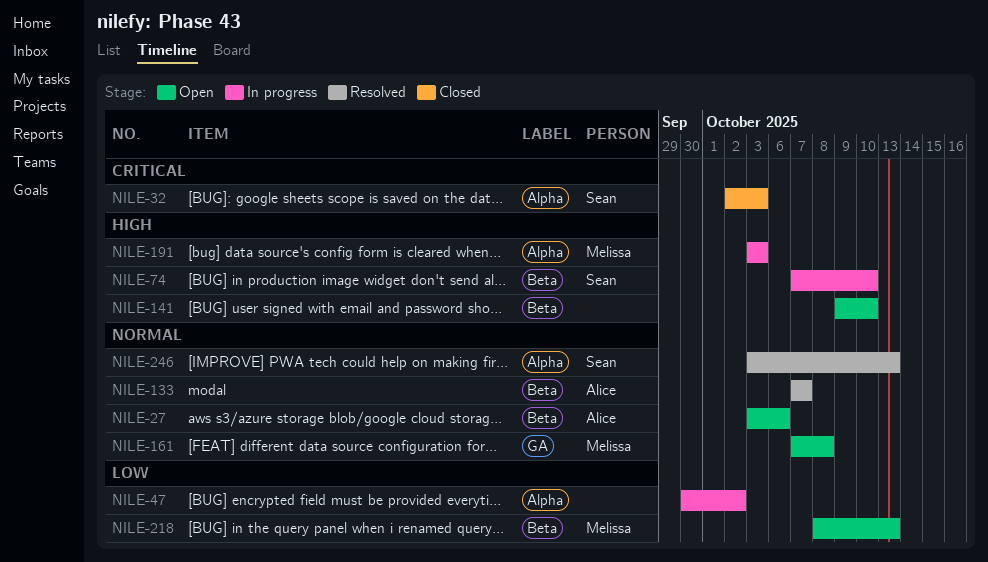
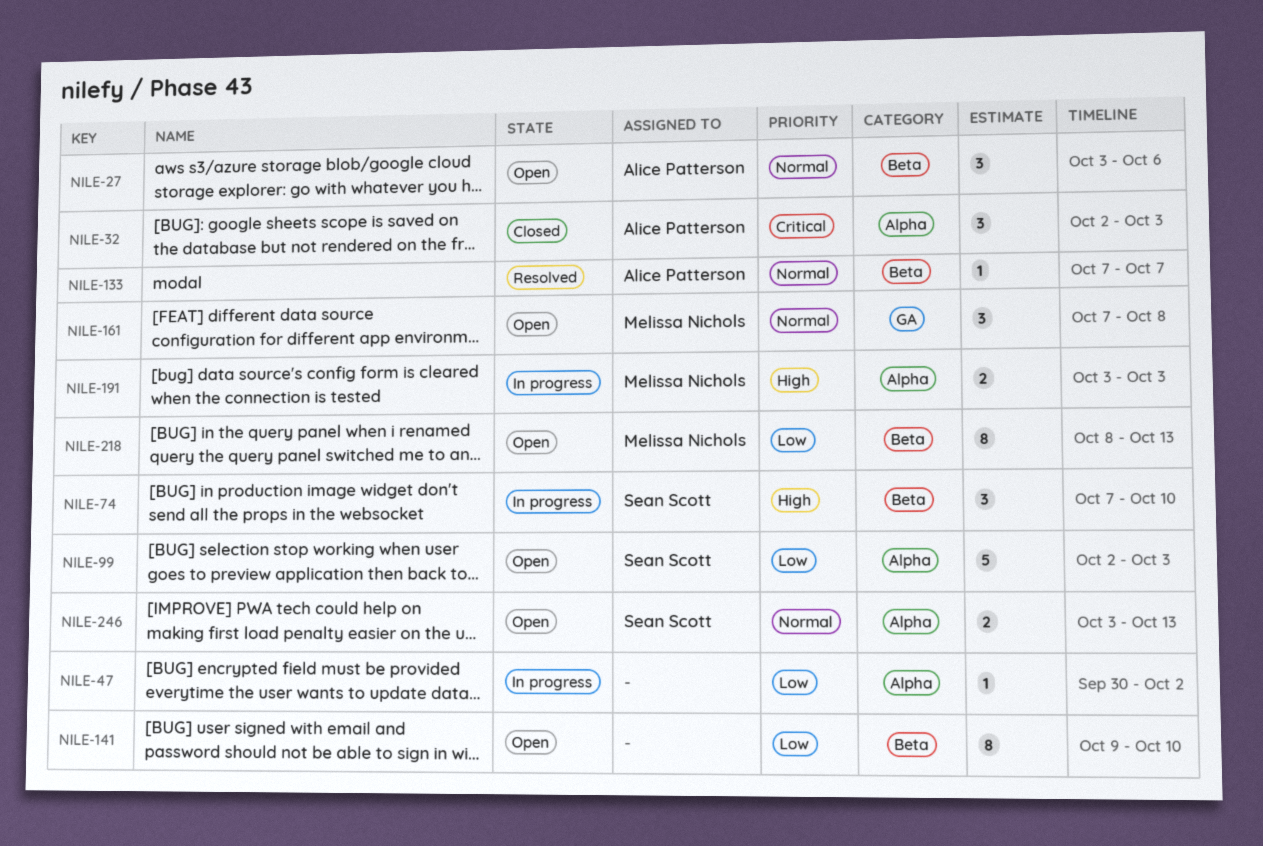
NILE-32, owner: Sean Scott -> Alice Patterson
NILE-99: none -> present
NILE-141, priority: High -> Low
NILE-246, status: Resolved -> Open

